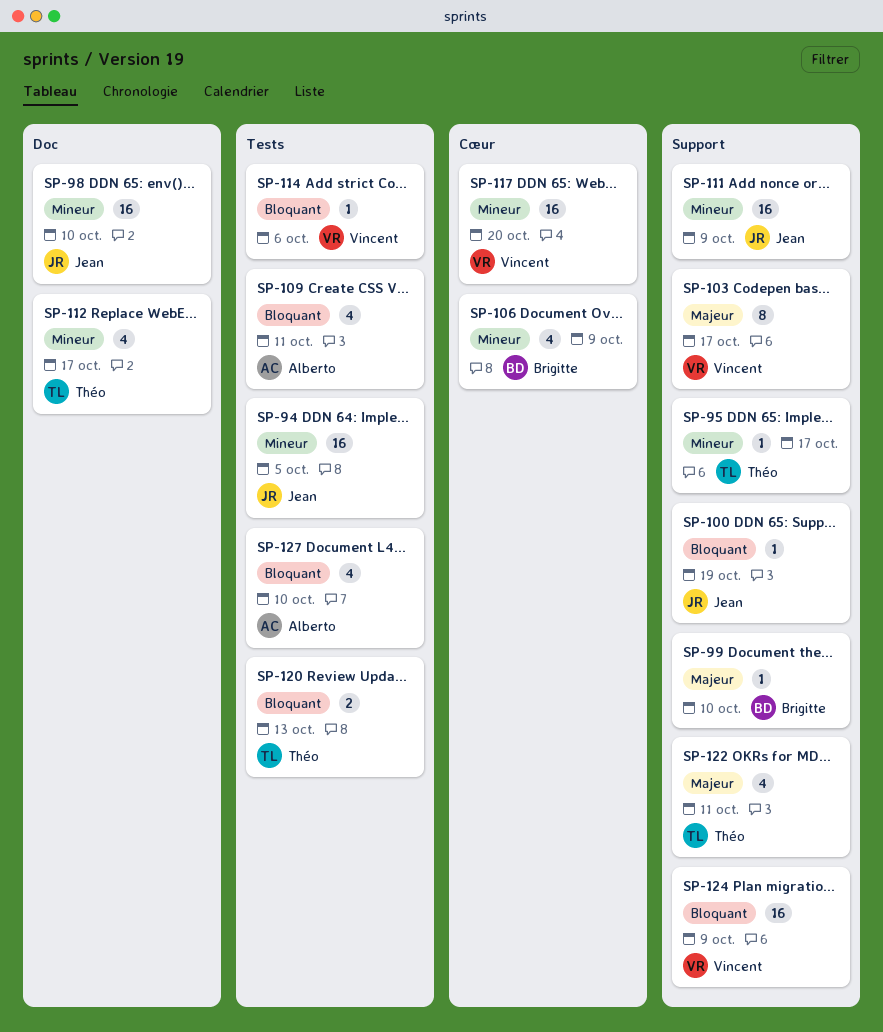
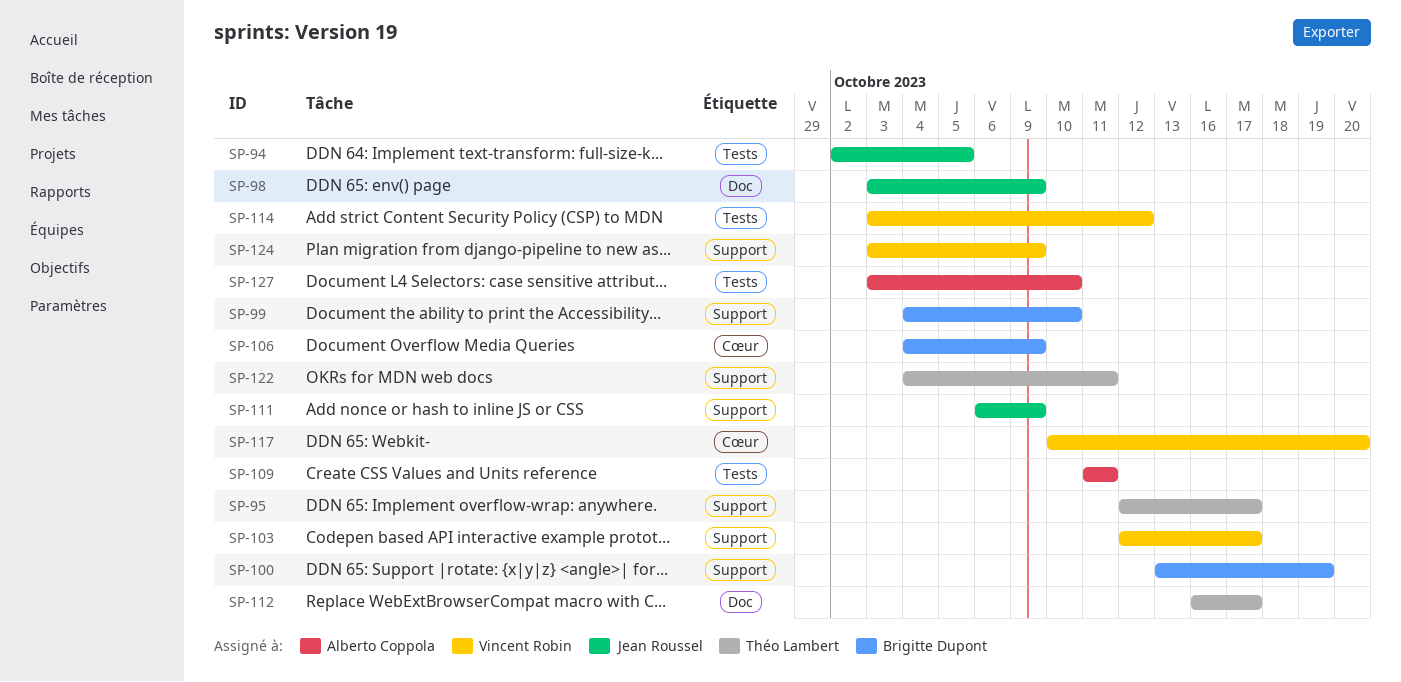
SP-98, due: Oct 10 -> Oct 9
SP-100, owner: Jean Roussel -> Brigitte Dupont
SP-114, due: Oct 6 -> Oct 12
SP-120: present -> none

